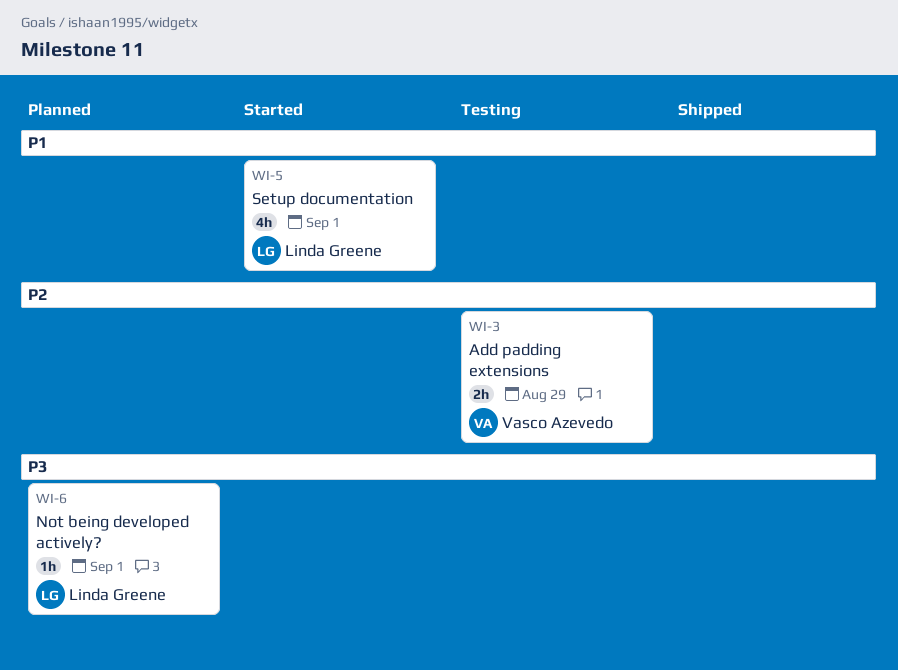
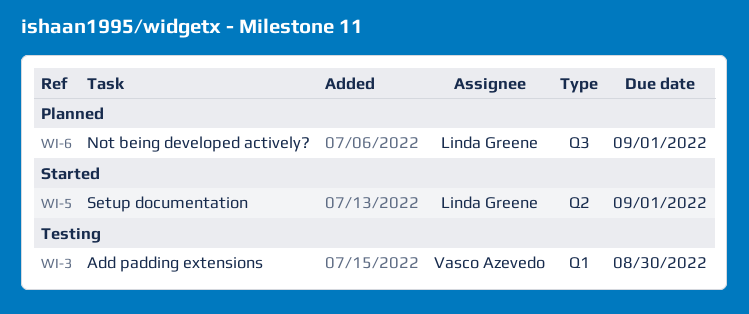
WI-3, due: Aug 29 -> Aug 30

